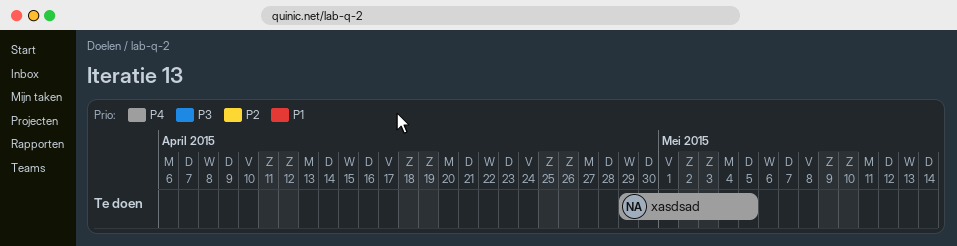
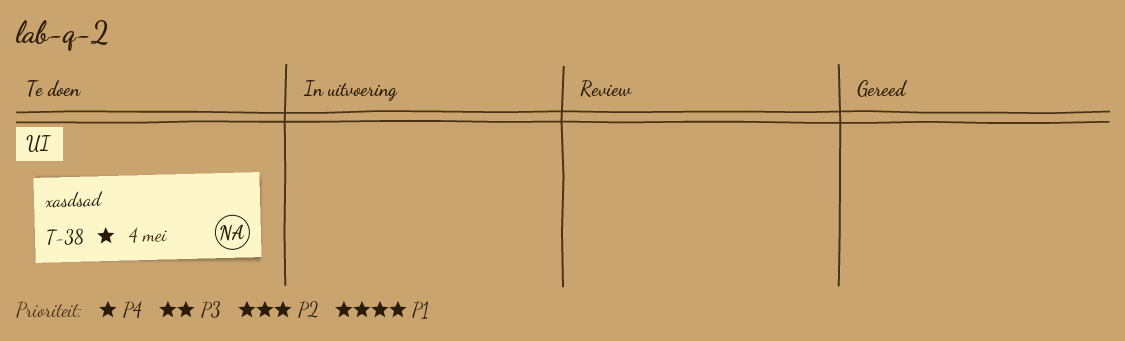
xasdsad, due: May 5 -> May 4

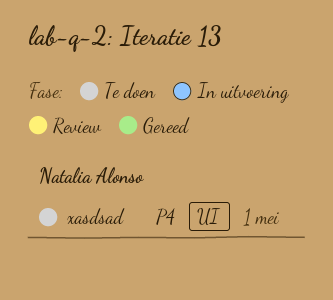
xasdsad, due: May 4 -> May 1

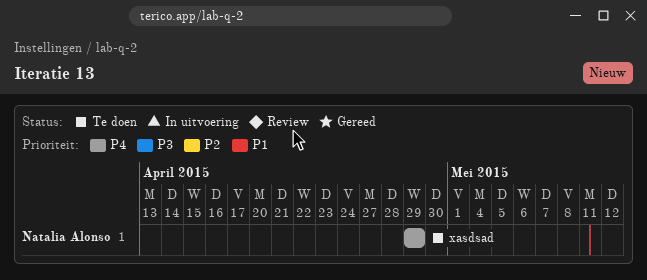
xasdsad, due: May 1 -> Apr 29

